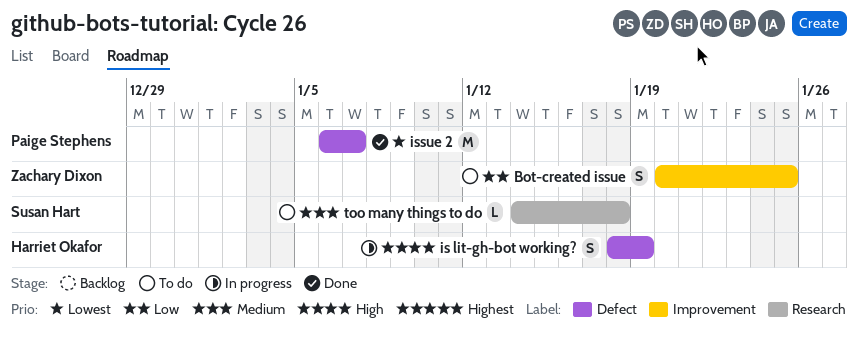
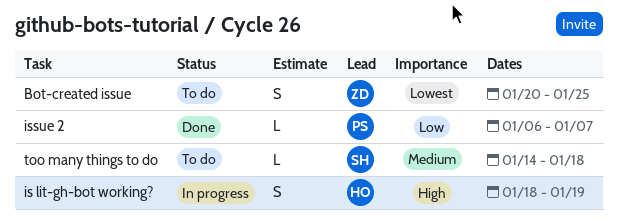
Bot-created issue, priority: Low -> Lowest
issue 2, priority: Lowest -> Low
issue 2, estimate: M -> L

